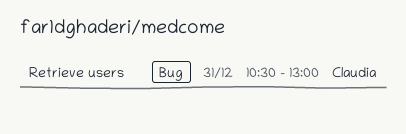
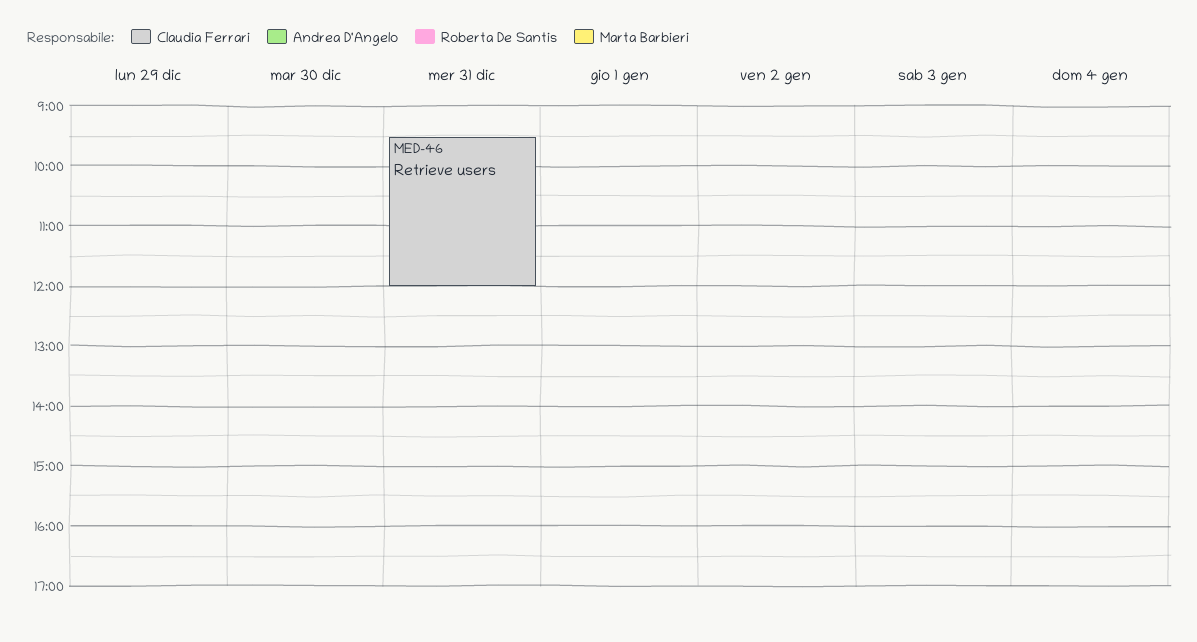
Retrieve users, begins: 10:30 -> 09:30
Retrieve users, ends: 13:00 -> 12:00

